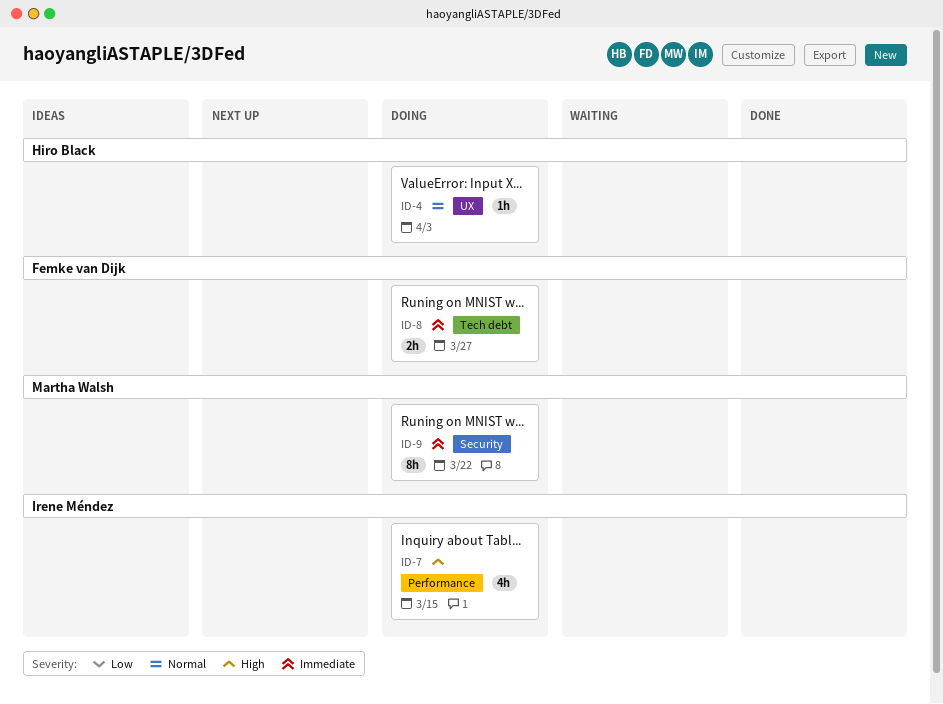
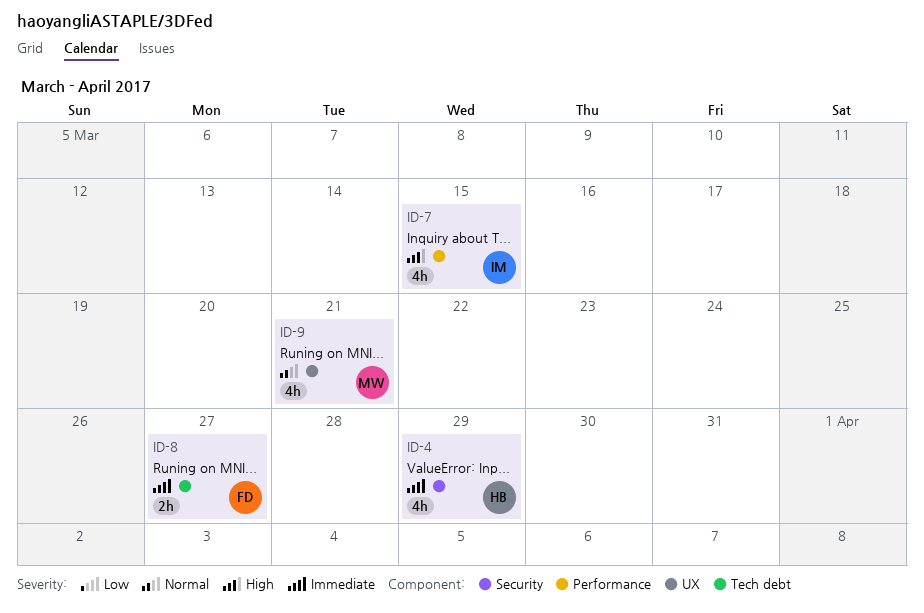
ID-4, priority: Normal -> Immediate
ID-4, label: UX -> Security
ID-4, estimate: 1h -> 4h
ID-4, due: Apr 3 -> Mar 29
ID-9, priority: Immediate -> Normal
ID-9, label: Security -> UX
ID-9, estimate: 8h -> 4h
ID-9, due: Mar 22 -> Mar 21

